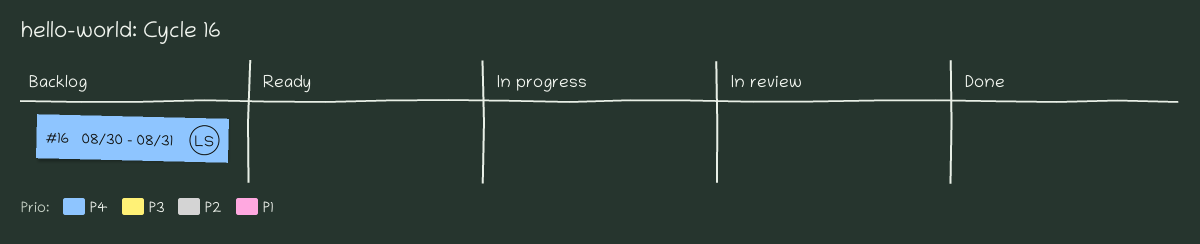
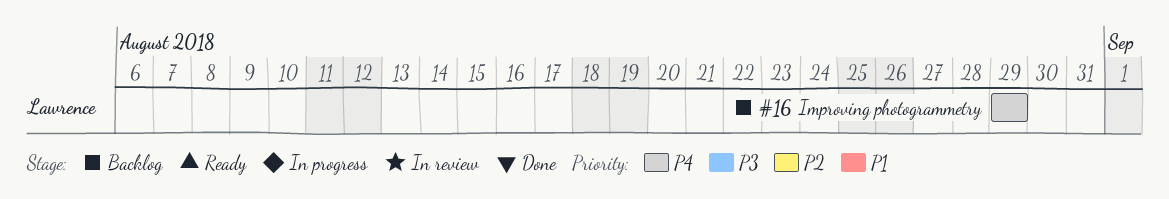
#16, start: Aug 30 -> Aug 29
#16, due: Aug 31 -> Aug 29

